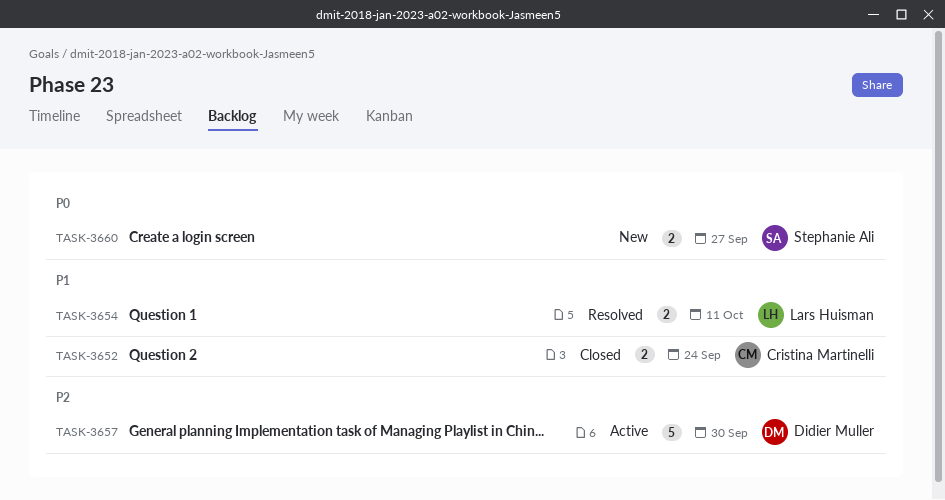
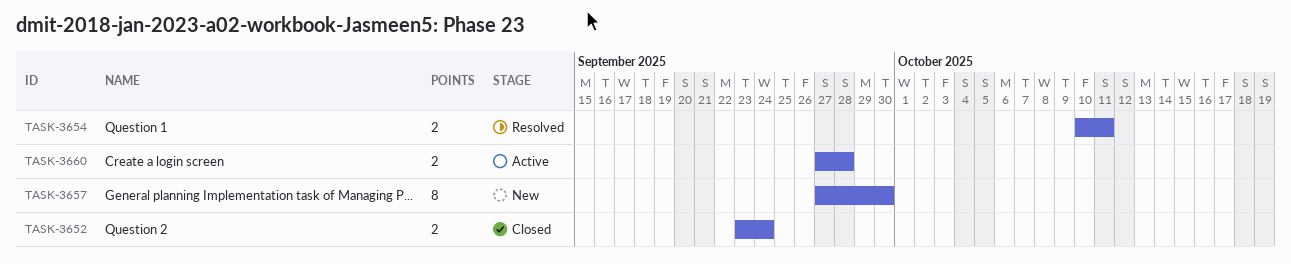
TASK-3657, status: Active -> New
TASK-3657, estimate: 5 -> 8
TASK-3660, status: New -> Active
TASK-3660, due: Sep 27 -> Sep 28

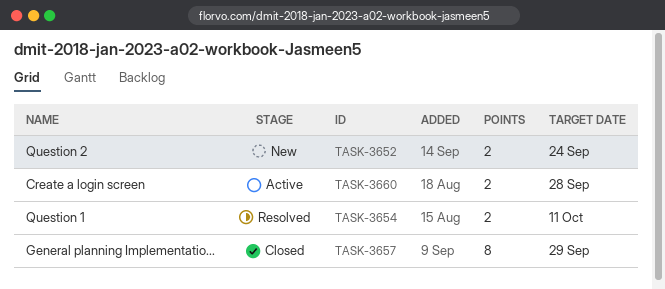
TASK-3652, status: Closed -> New
TASK-3657, status: New -> Closed
TASK-3657, due: Sep 30 -> Sep 29

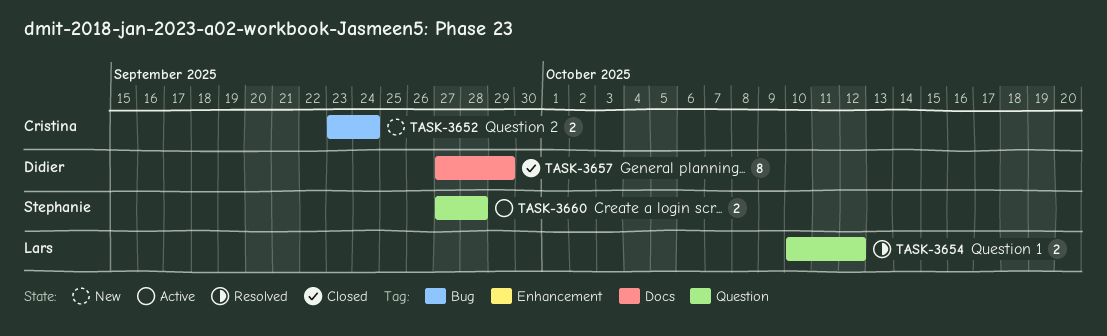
TASK-3654, due: Oct 11 -> Oct 12

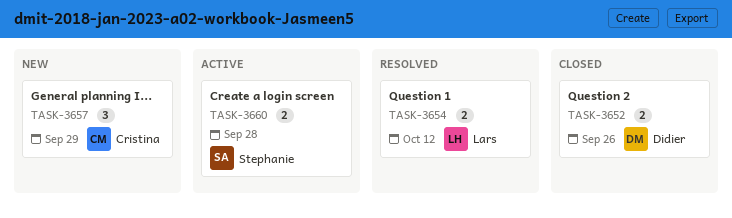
TASK-3652, status: New -> Closed
TASK-3652, owner: Cristina -> Didier
TASK-3652, due: Sep 24 -> Sep 26
TASK-3657, status: Closed -> New
TASK-3657, owner: Didier -> Cristina
TASK-3657, estimate: 8 -> 3

